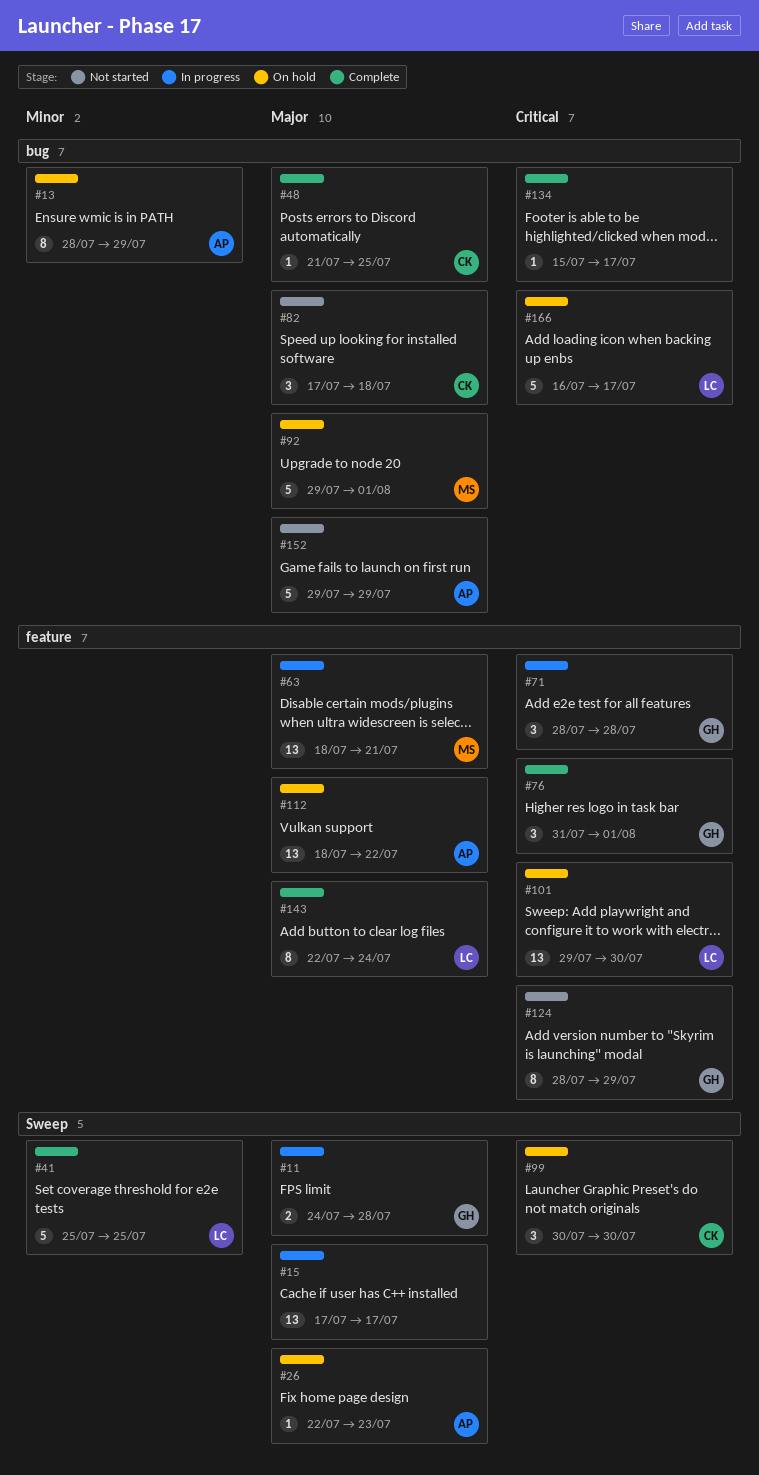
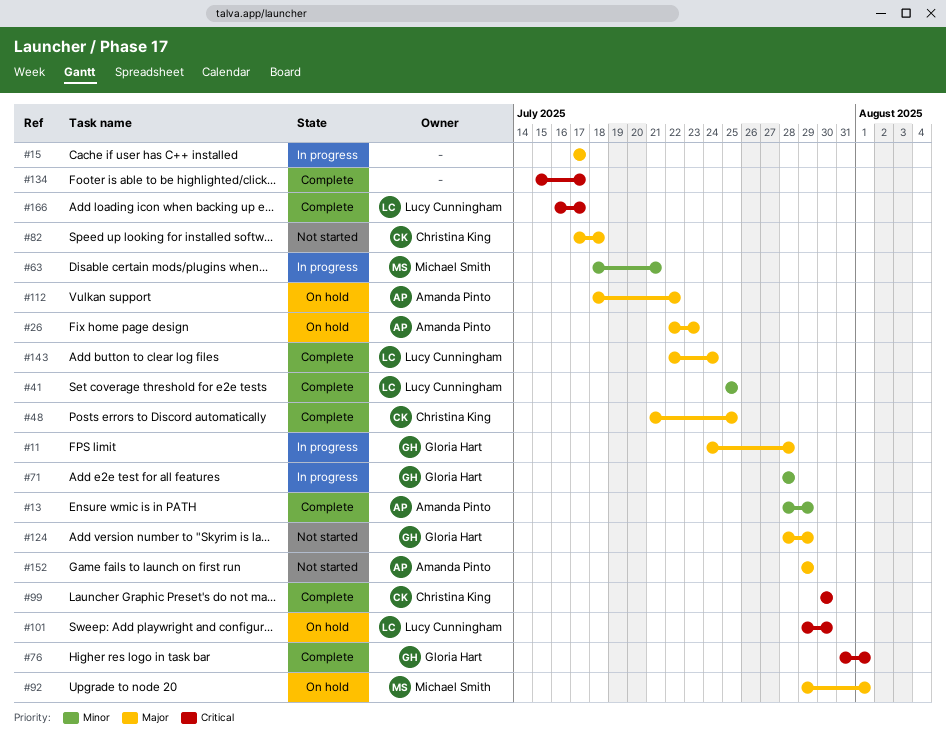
#13, status: On hold -> Complete
#63, priority: Major -> Minor
#71, priority: Critical -> Minor
#99, status: On hold -> Complete
#124, priority: Critical -> Major
#166, status: On hold -> Complete

